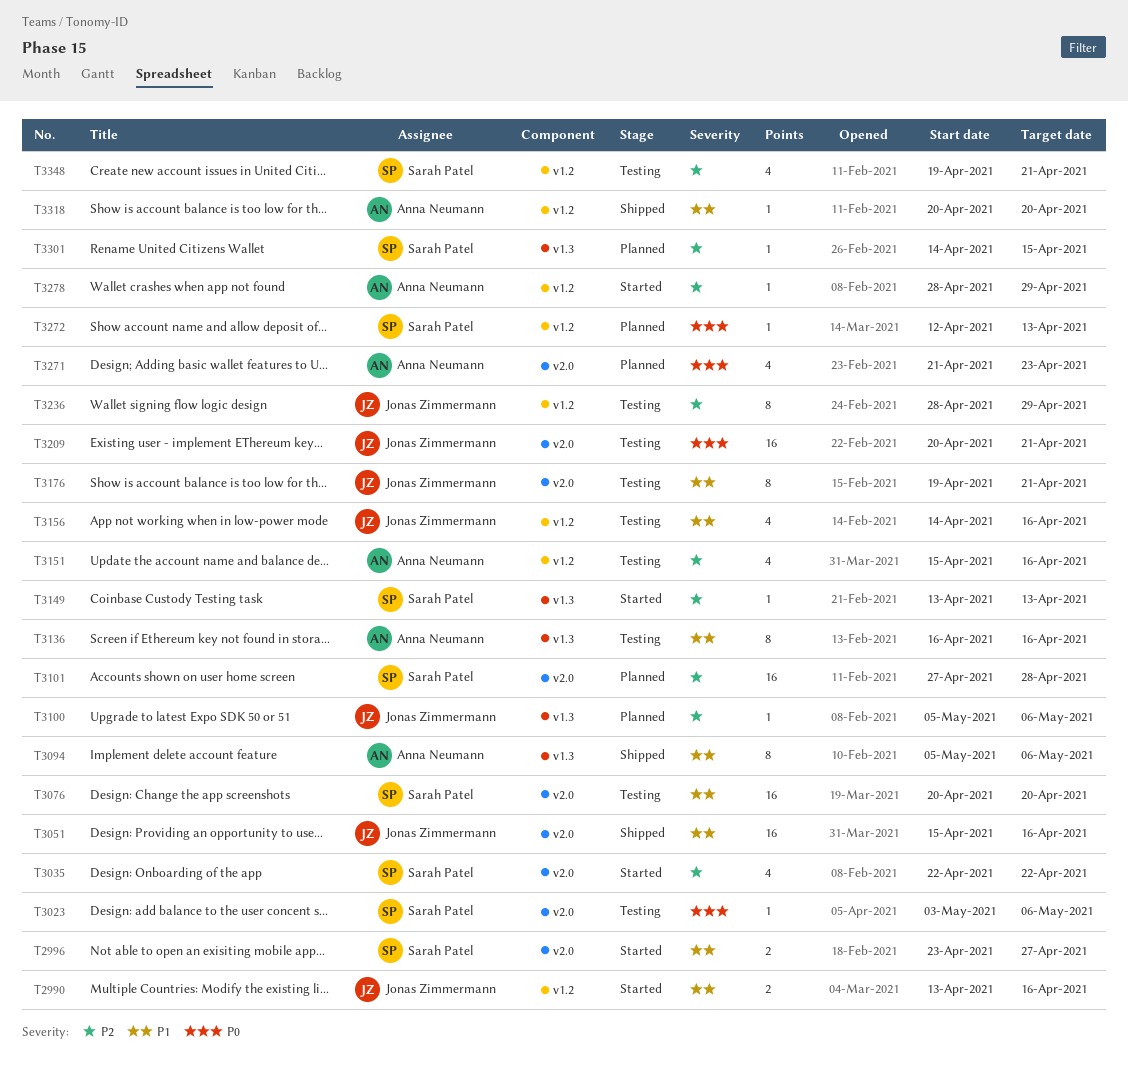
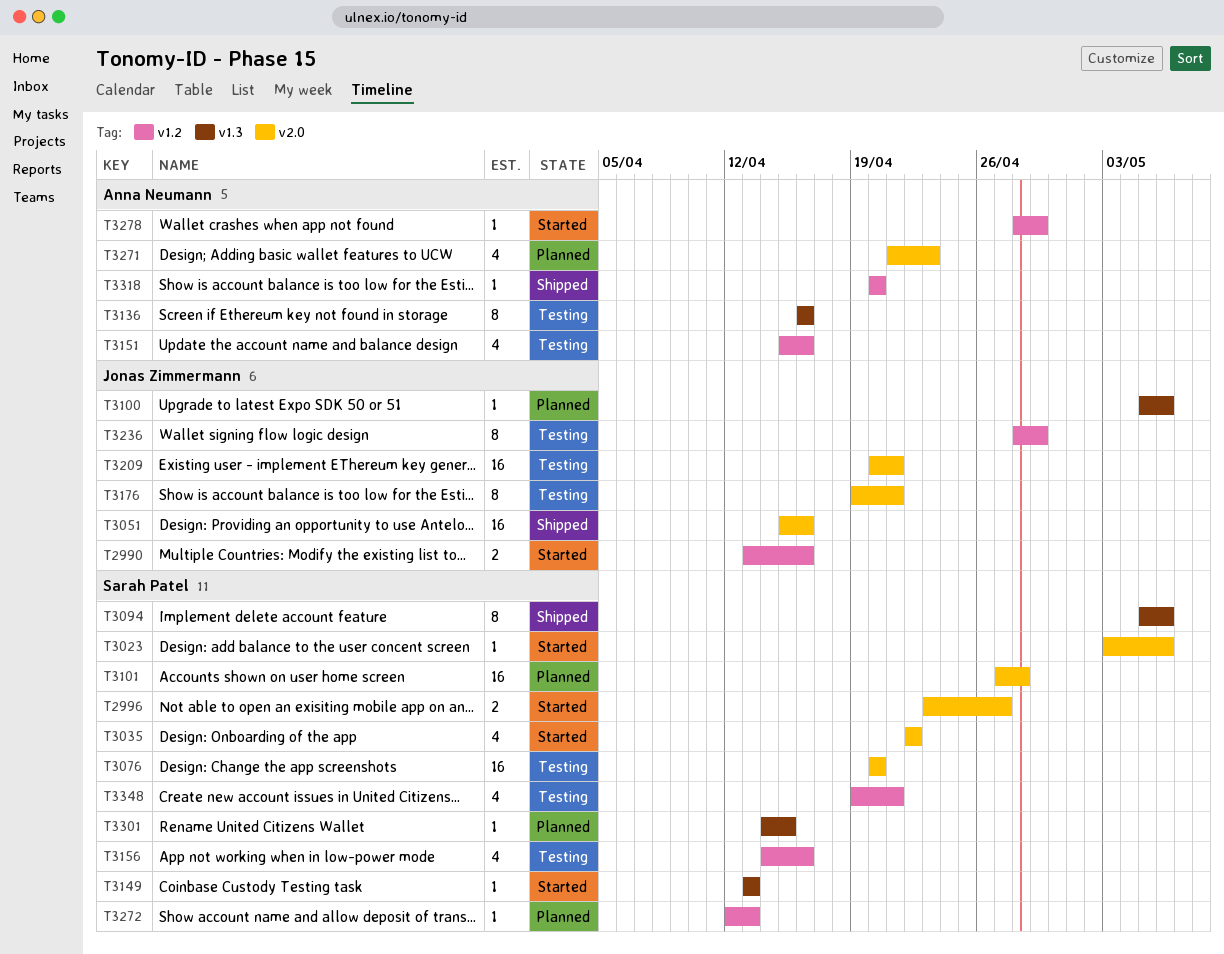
T3023, status: Testing -> Started
T3094, owner: Anna Neumann -> Sarah Patel
T3156, owner: Jonas Zimmermann -> Sarah Patel

